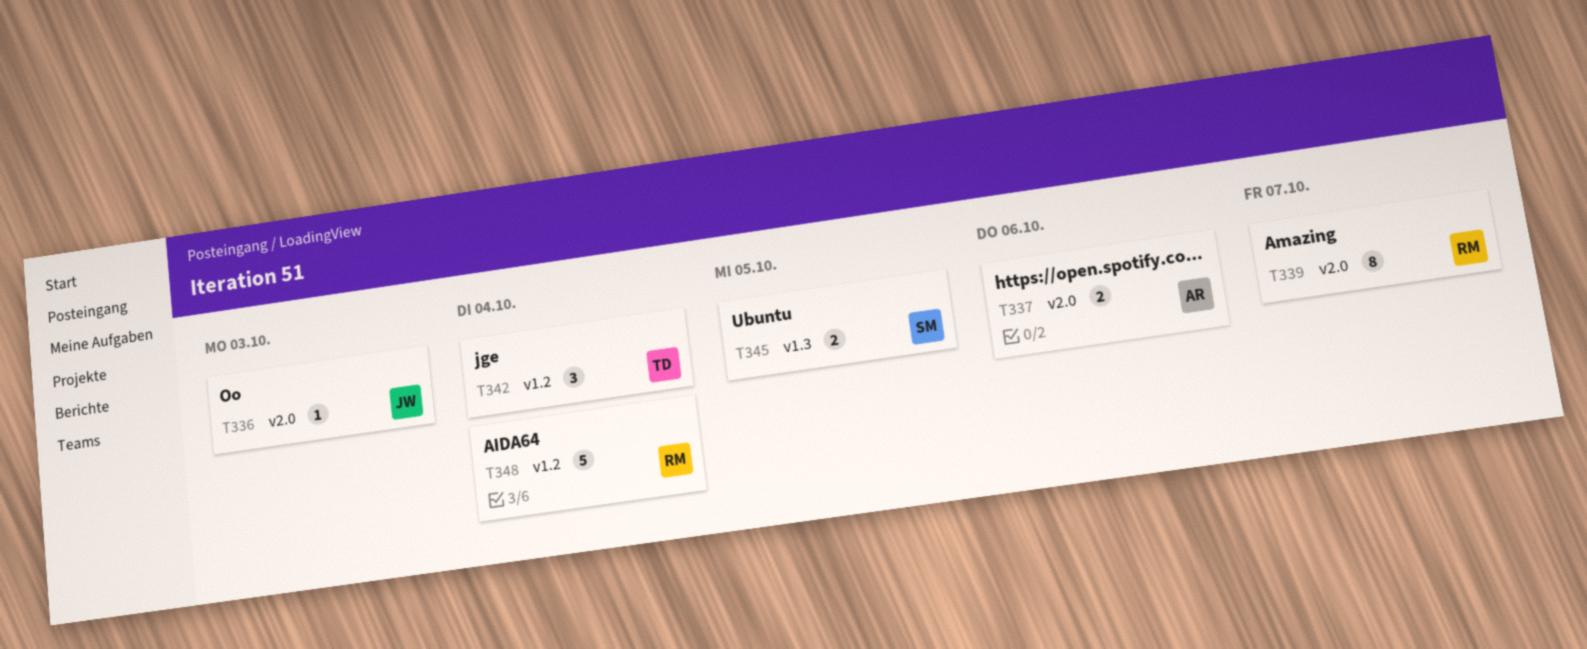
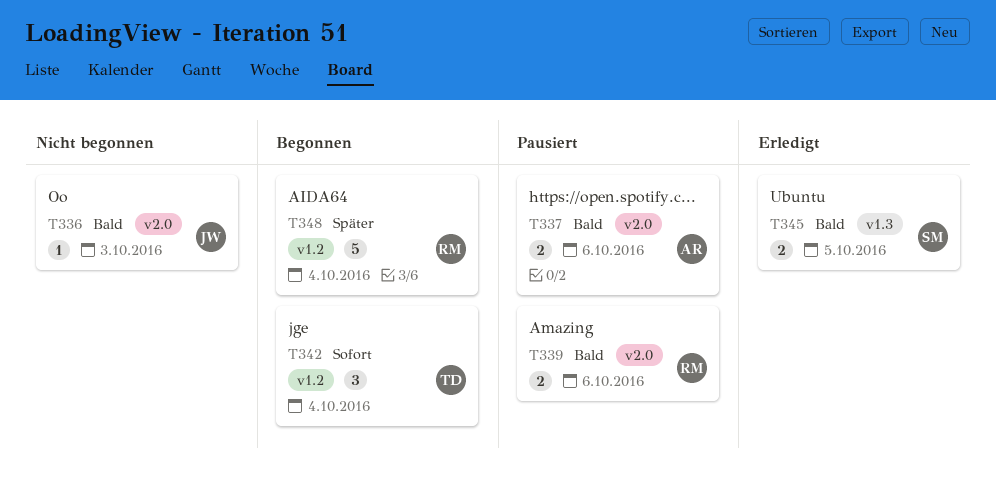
T339, estimate: 8 -> 2
T339, due: Oct 7 -> Oct 6

